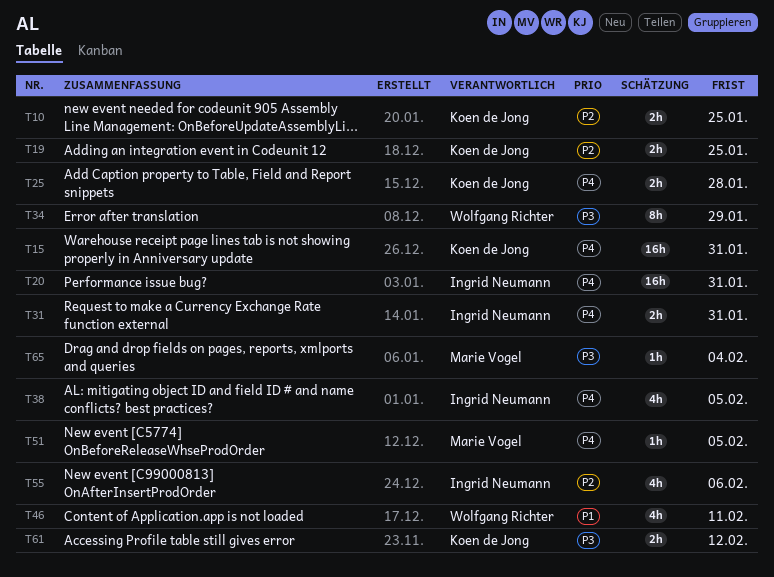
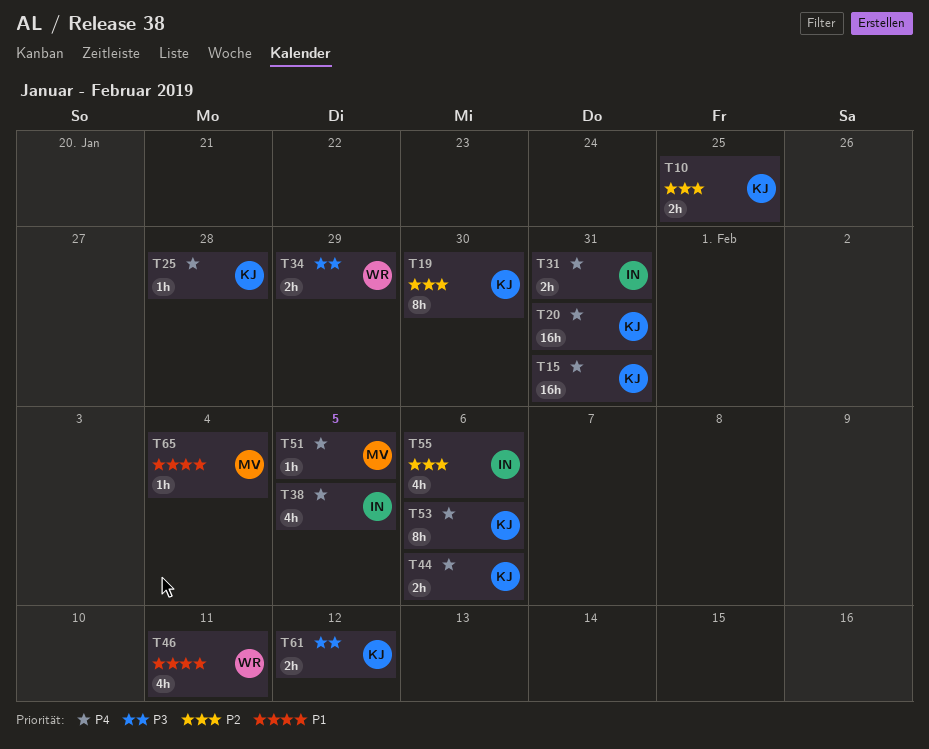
T19, estimate: 2h -> 8h
T19, due: Jan 25 -> Jan 30
T20, owner: Ingrid Neumann -> Koen de Jong
T25, estimate: 2h -> 1h
T34, estimate: 8h -> 2h
T44: none -> present
T53: none -> present
T65, priority: P3 -> P1

